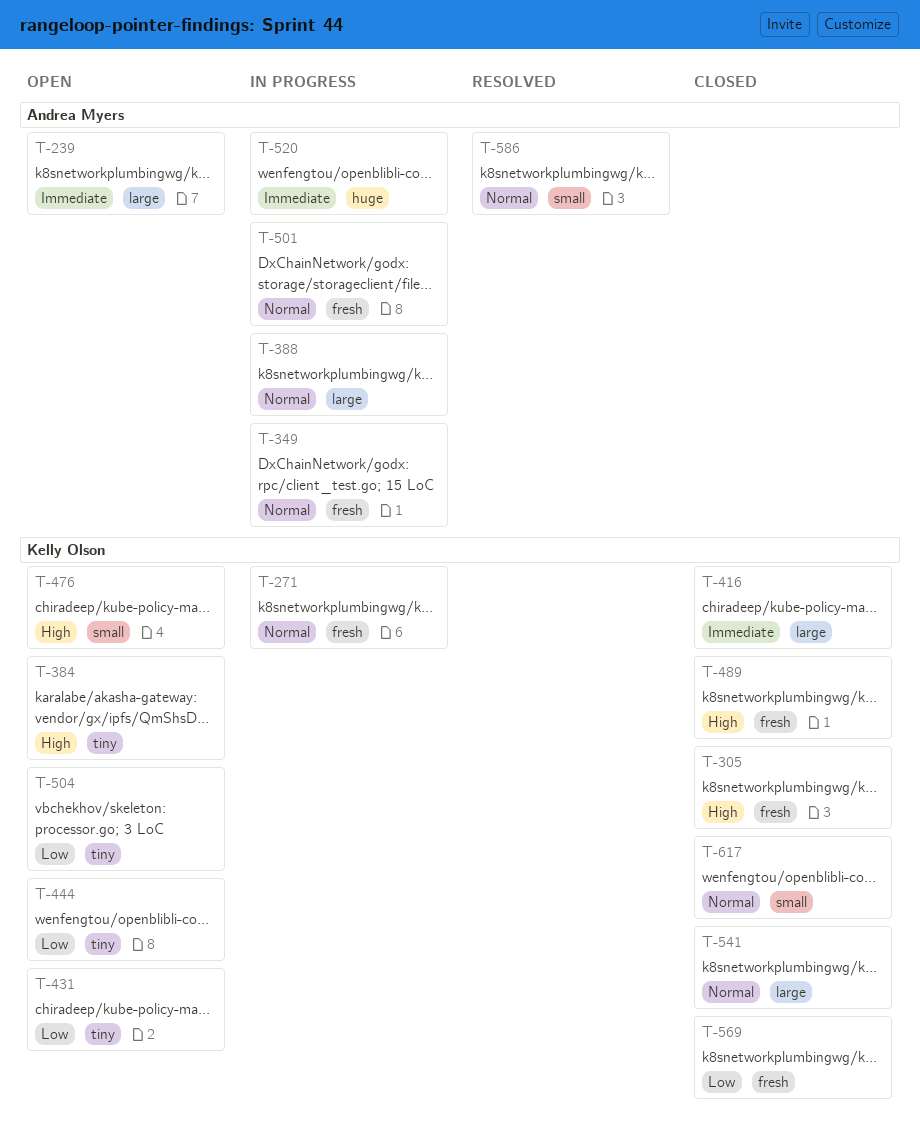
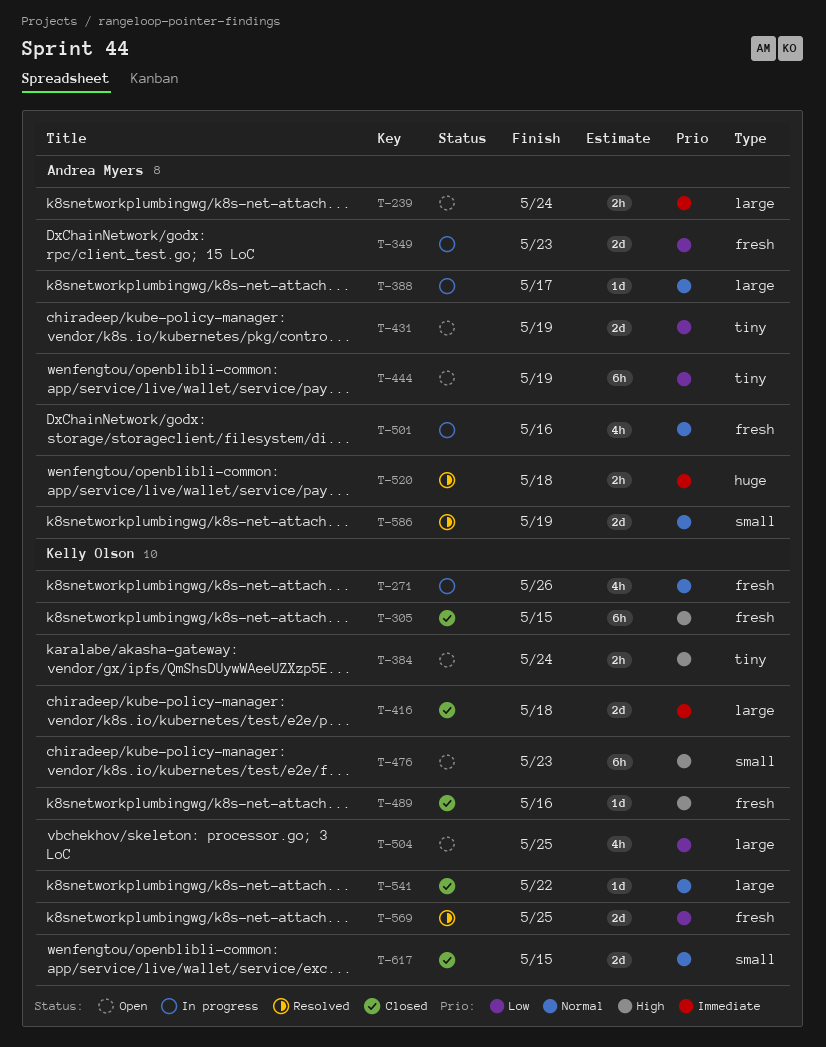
T-349, priority: Normal -> Low
T-431, owner: Kelly Olson -> Andrea Myers
T-444, owner: Kelly Olson -> Andrea Myers
T-504, label: tiny -> large
T-520, status: In progress -> Resolved
T-569, status: Closed -> Resolved

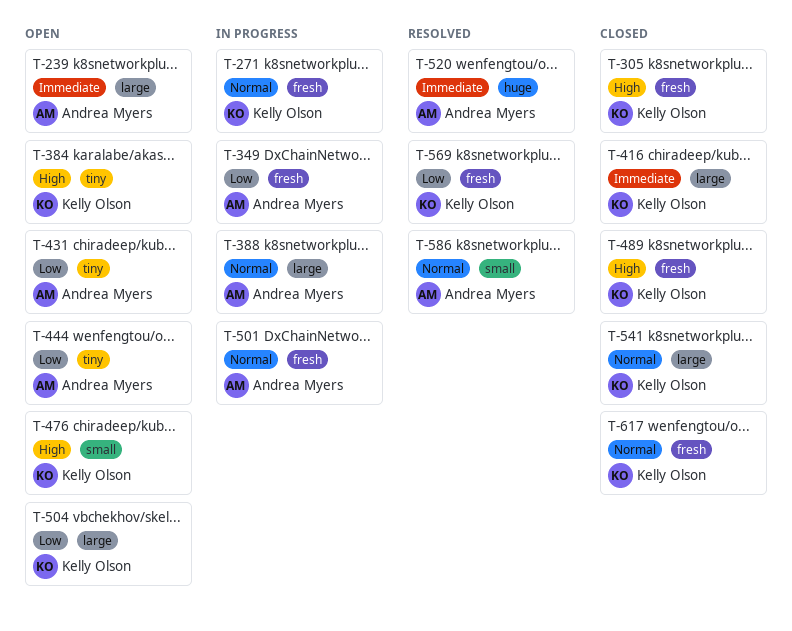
T-617, label: small -> fresh

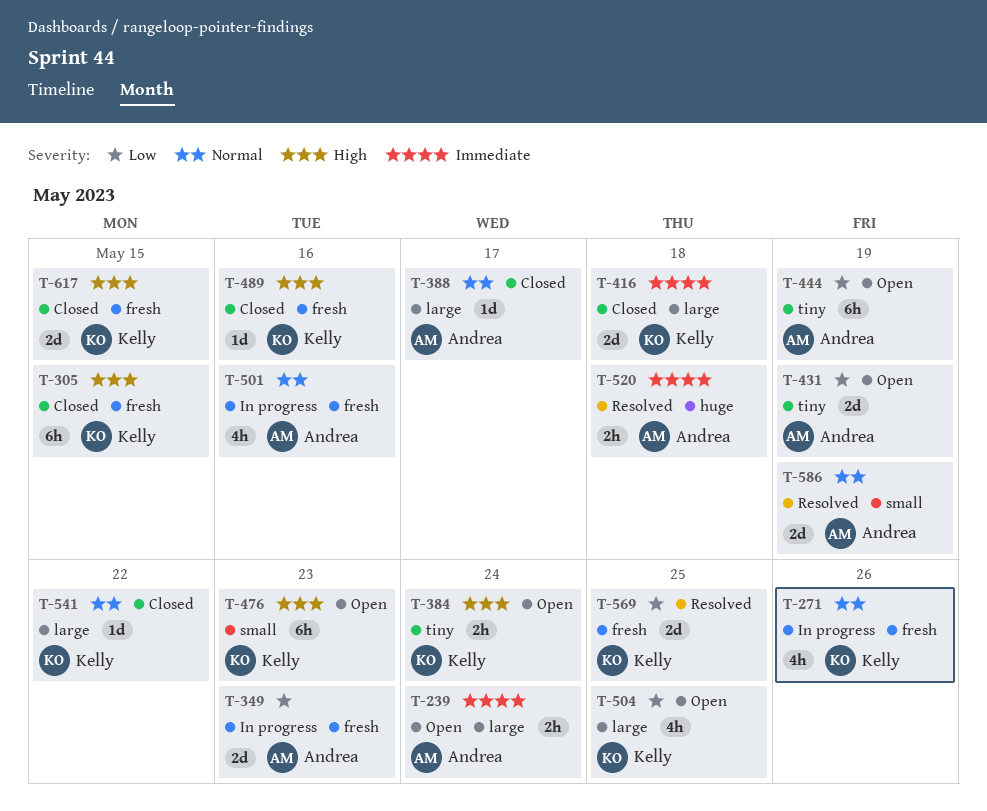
T-388, status: In progress -> Closed
T-617, priority: Normal -> High

